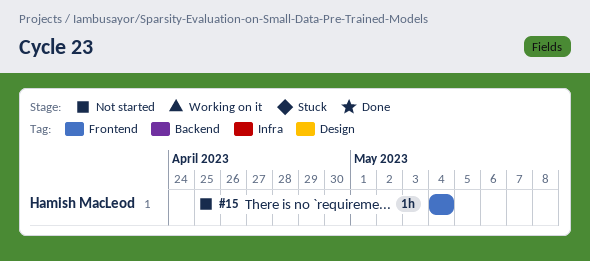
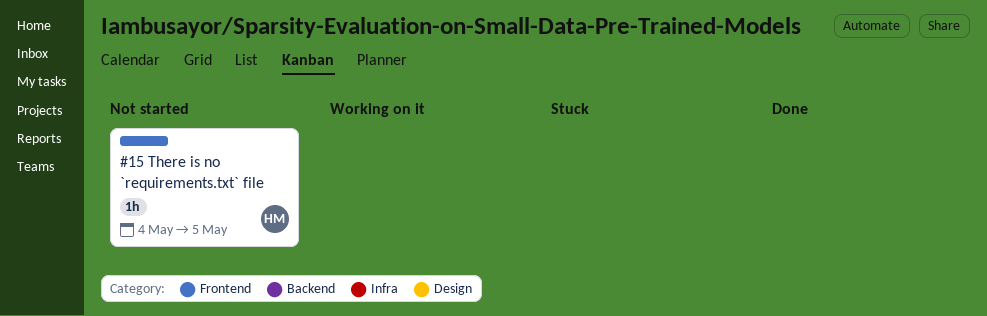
#15, due: May 4 -> May 5

